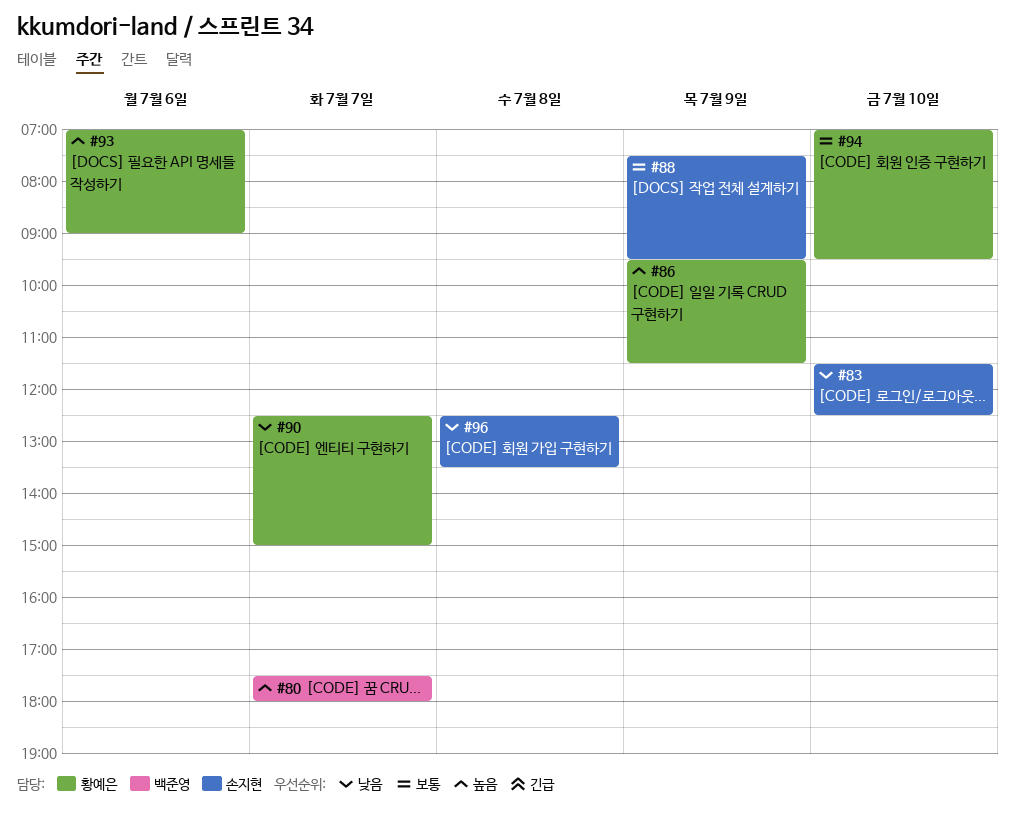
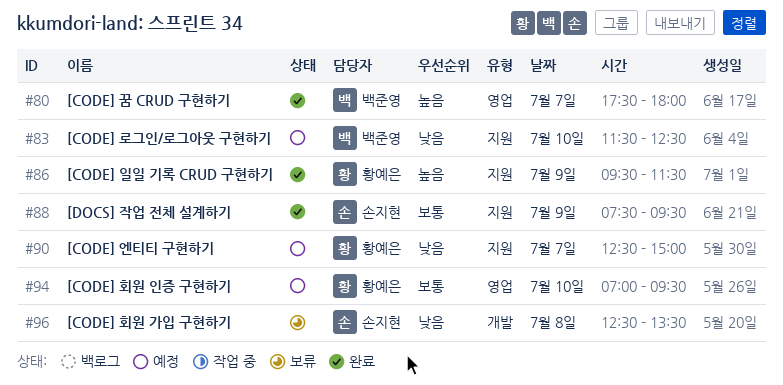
#83, owner: 손지현 -> 백준영
#93: present -> none

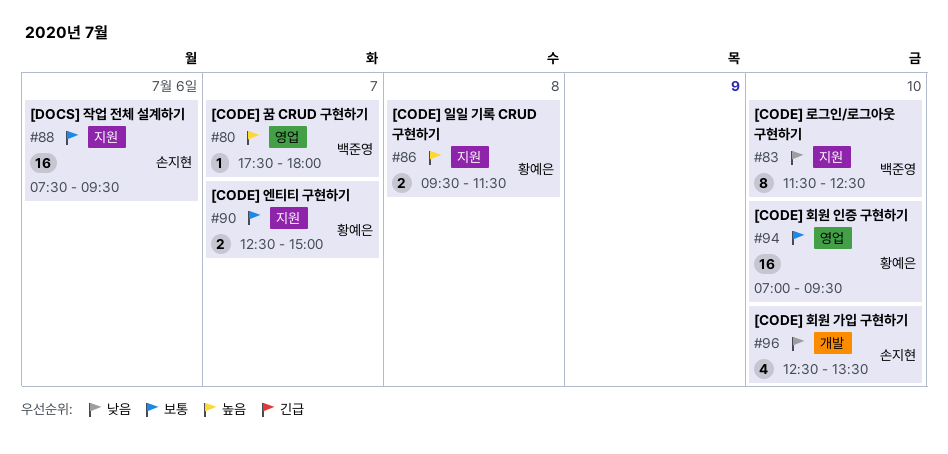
#86, day: Jul 9 -> Jul 8
#88, day: Jul 9 -> Jul 6
#90, priority: 낮음 -> 보통
#96, day: Jul 8 -> Jul 10

